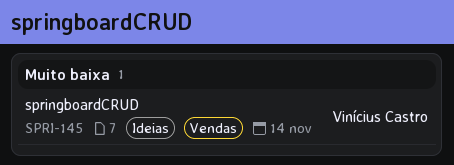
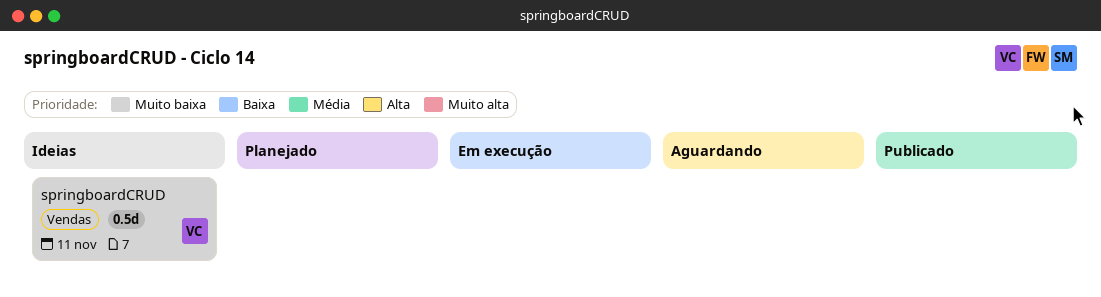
springboardCRUD, due: Nov 14 -> Nov 11

